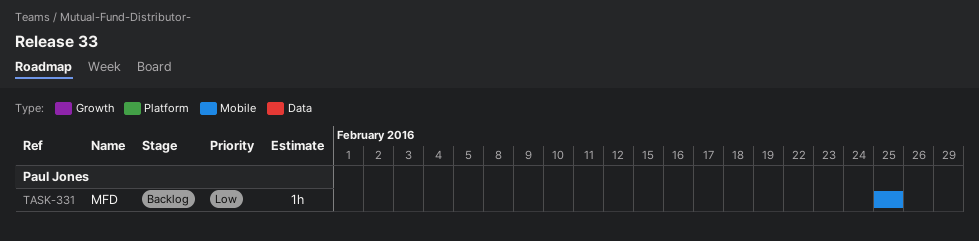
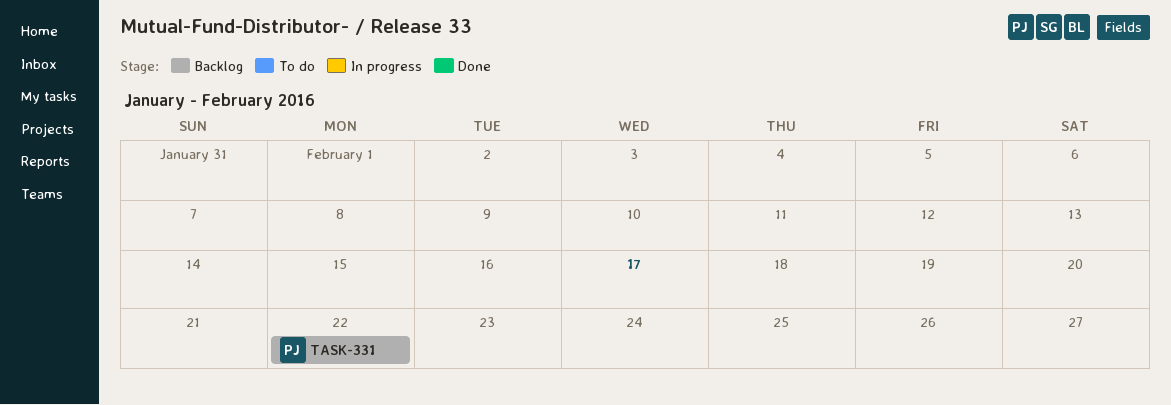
TASK-331, start: Feb 25 -> Feb 22
TASK-331, due: Feb 25 -> Feb 22

